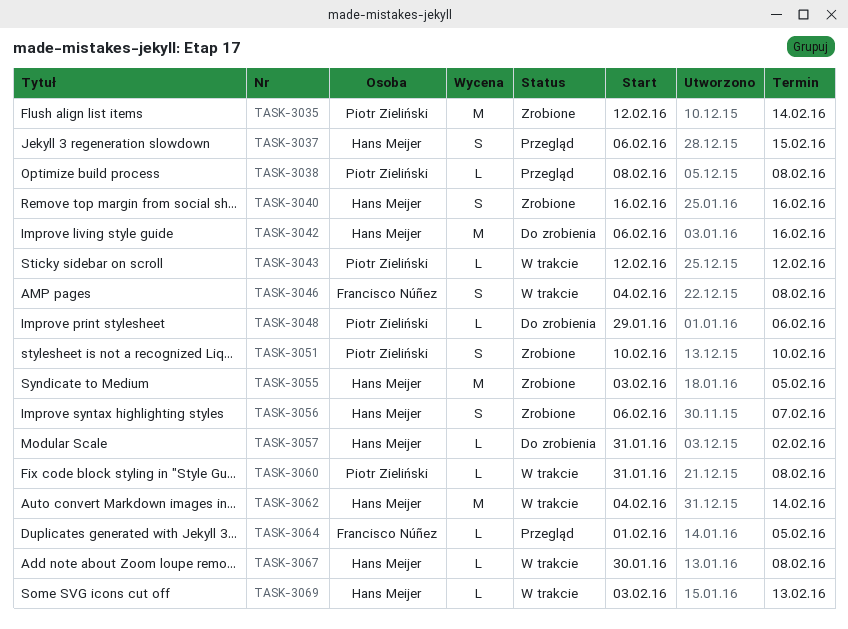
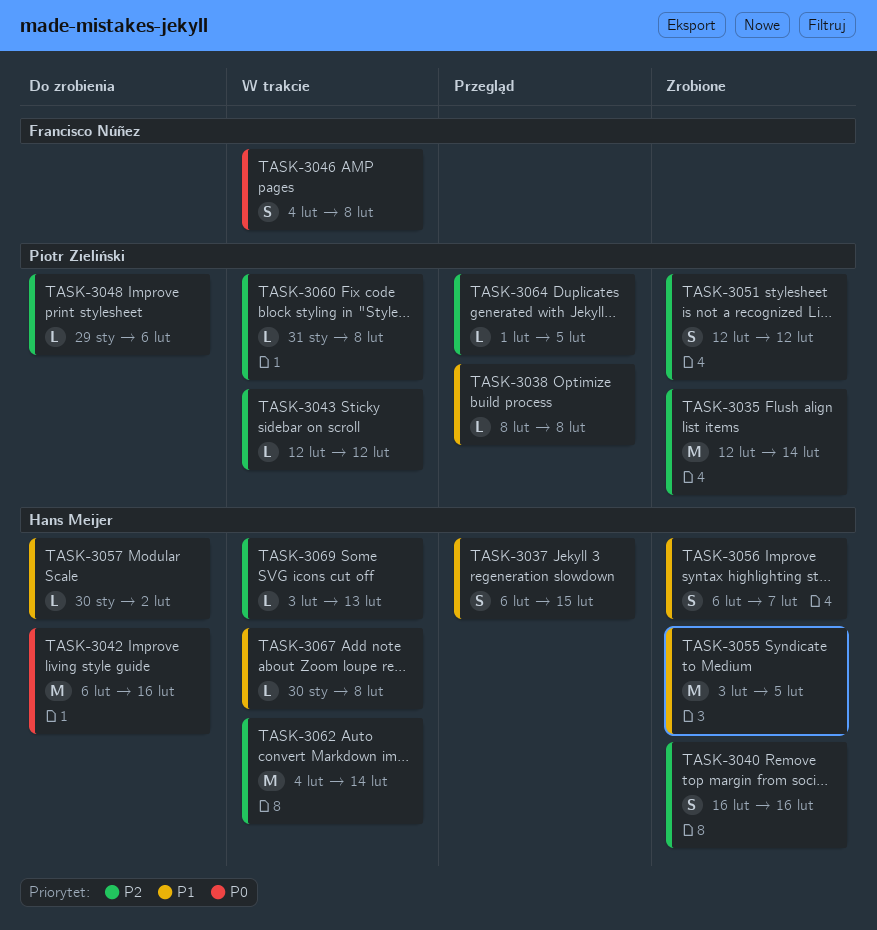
TASK-3051, start: Feb 10 -> Feb 12
TASK-3051, due: Feb 10 -> Feb 12
TASK-3057, start: Jan 31 -> Jan 30
TASK-3064, owner: Francisco Núñez -> Piotr Zieliński

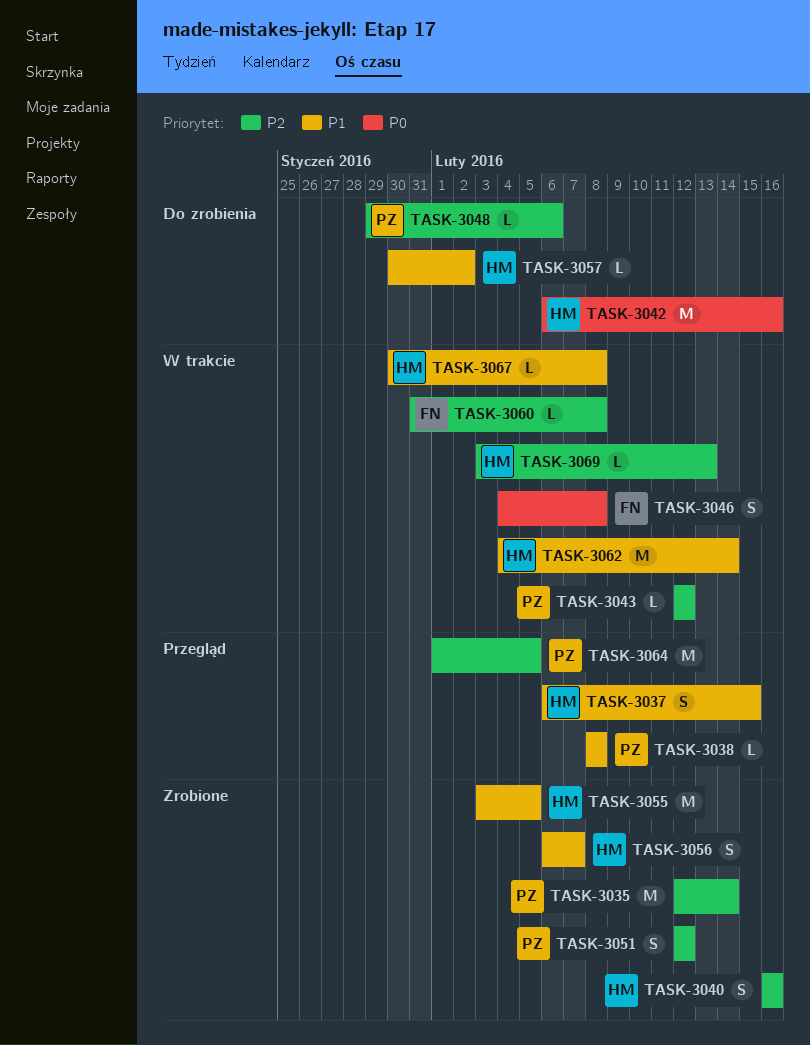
TASK-3060, owner: Piotr Zieliński -> Francisco Núñez
TASK-3062, priority: P2 -> P1
TASK-3064, estimate: L -> M

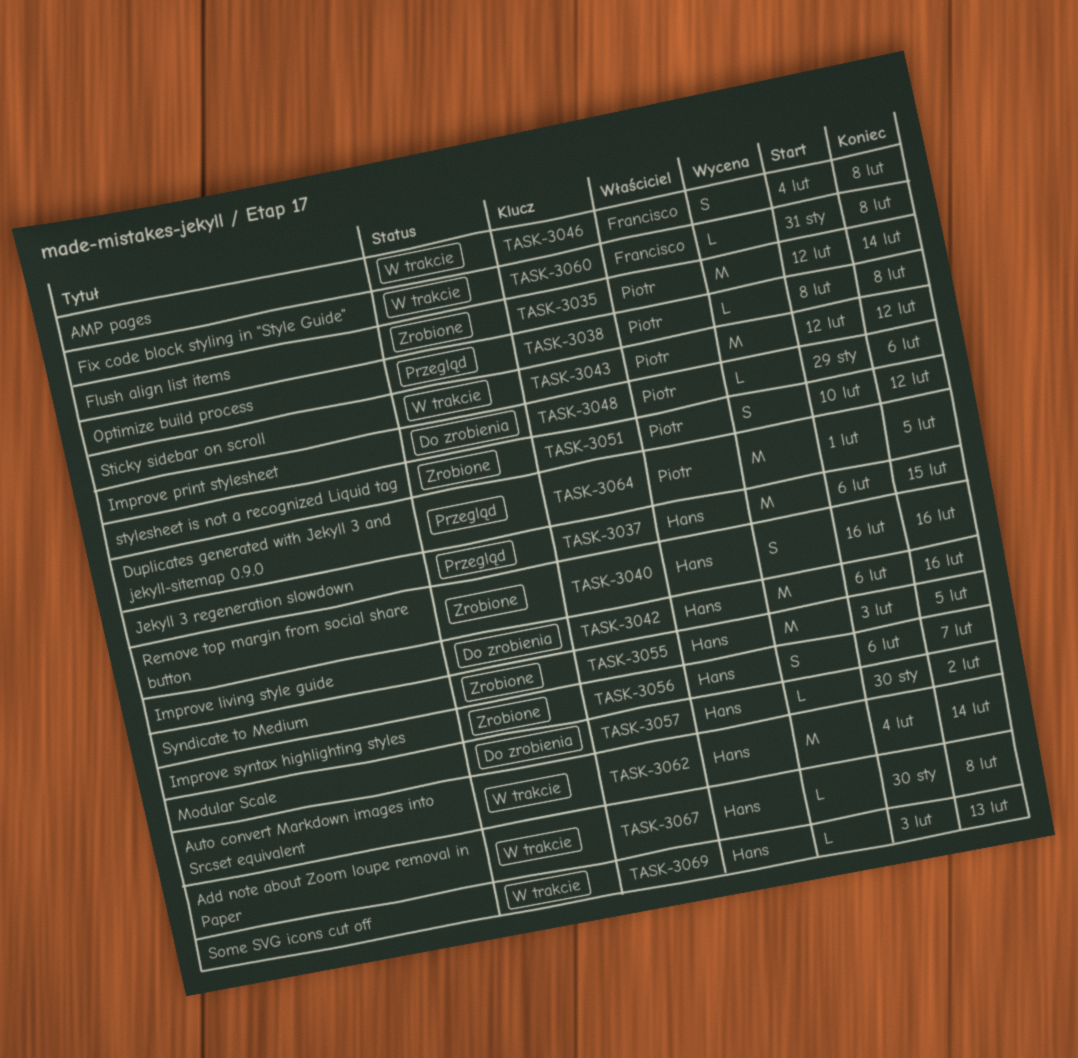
TASK-3037, estimate: S -> M
TASK-3043, estimate: L -> M
TASK-3051, start: Feb 12 -> Feb 10

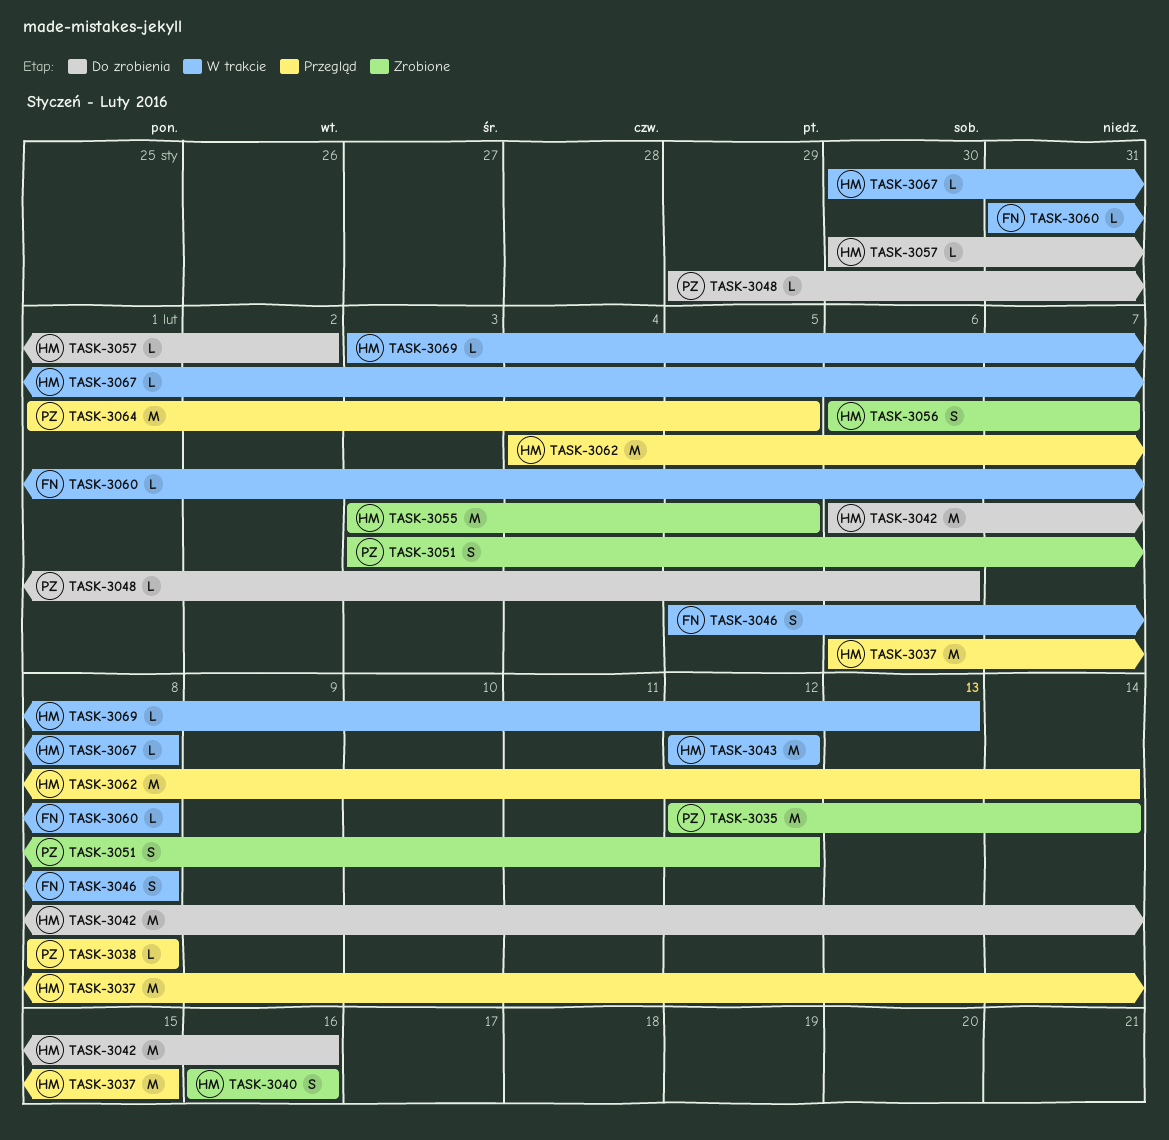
TASK-3043, owner: Piotr -> Hans
TASK-3046, start: Feb 4 -> Feb 5
TASK-3051, start: Feb 10 -> Feb 3
TASK-3062, status: W trakcie -> Przegląd

